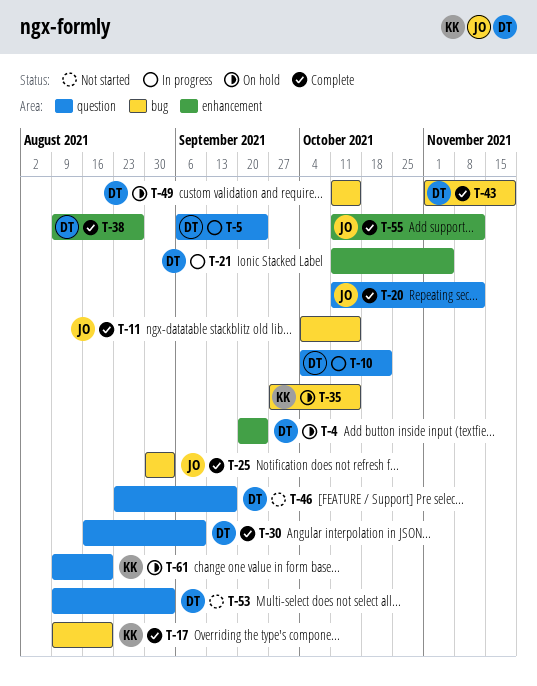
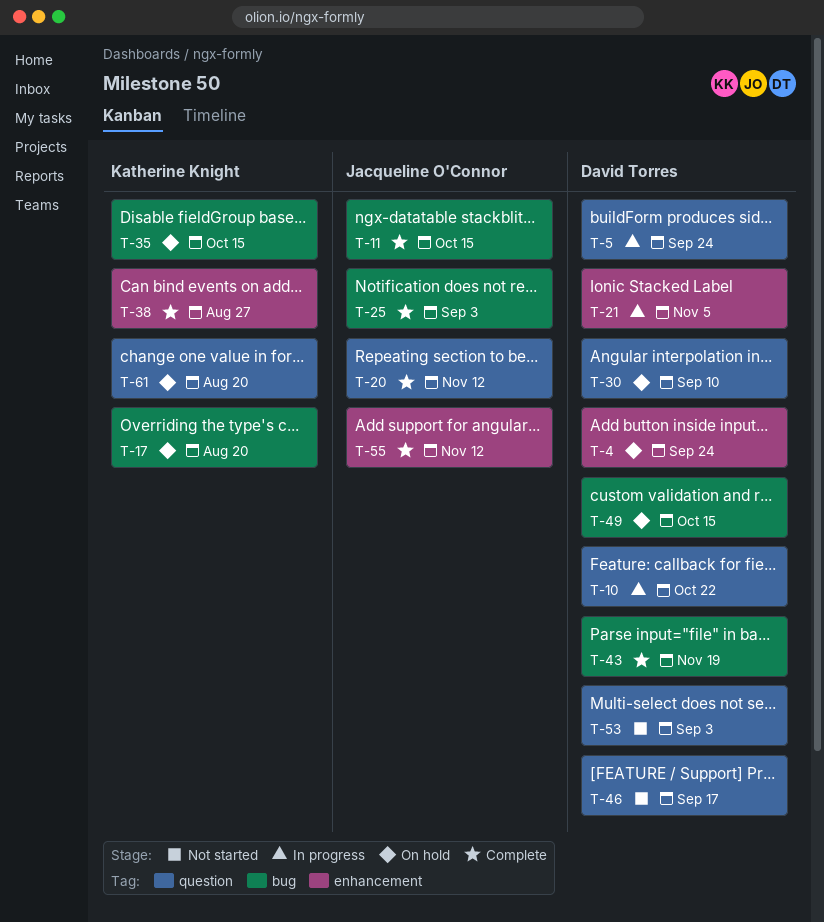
T-17, status: Complete -> On hold
T-30, status: Complete -> On hold
T-38, owner: David Torres -> Katherine Knight

